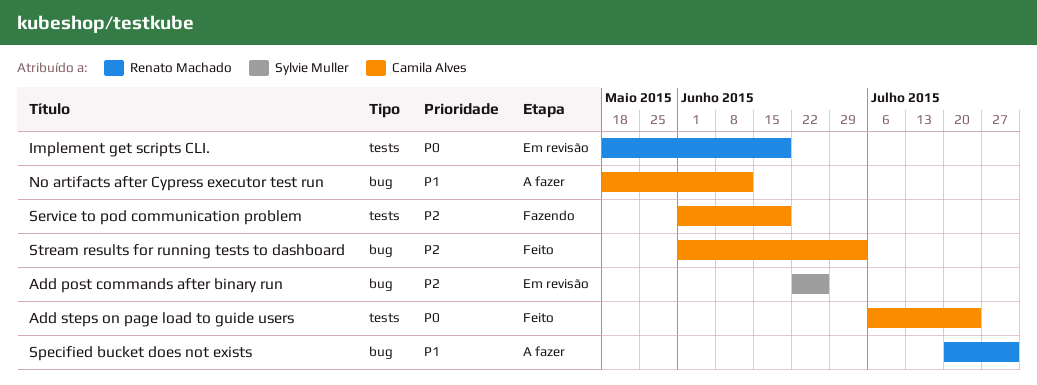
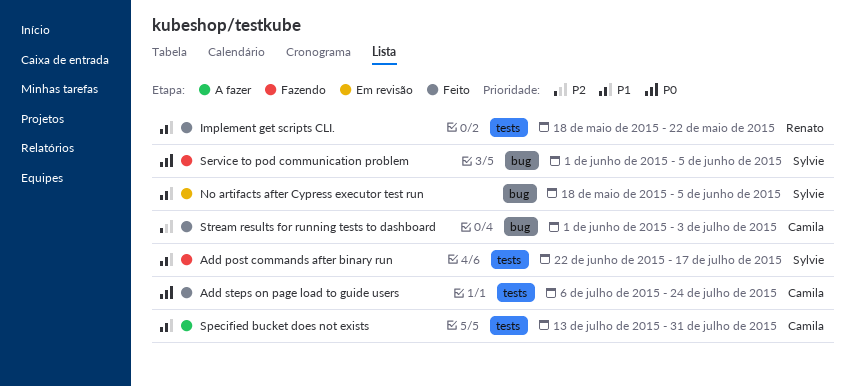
Add post commands after binary run, status: Em revisão -> Fazendo
Add post commands after binary run, priority: P2 -> P1
Add post commands after binary run, label: bug -> tests
Add post commands after binary run, due: Jun 26 -> Jul 17
Implement get scripts CLI., status: Em revisão -> Feito
Implement get scripts CLI., priority: P0 -> P1
Implement get scripts CLI., due: Jun 19 -> May 22
No artifacts after Cypress executor test run, status: A fazer -> Em revisão
No artifacts after Cypress executor test run, owner: Camila Alves -> Sylvie Muller
No artifacts after Cypress executor test run, due: Jun 12 -> Jun 5
Service to pod communication problem, owner: Camila Alves -> Sylvie Muller
Service to pod communication problem, priority: P2 -> P0
Service to pod communication problem, label: tests -> bug
Service to pod communication problem, due: Jun 19 -> Jun 5
Specified bucket does not exists, owner: Renato Machado -> Camila Alves
Specified bucket does not exists, label: bug -> tests
Specified bucket does not exists, start: Jul 20 -> Jul 13

